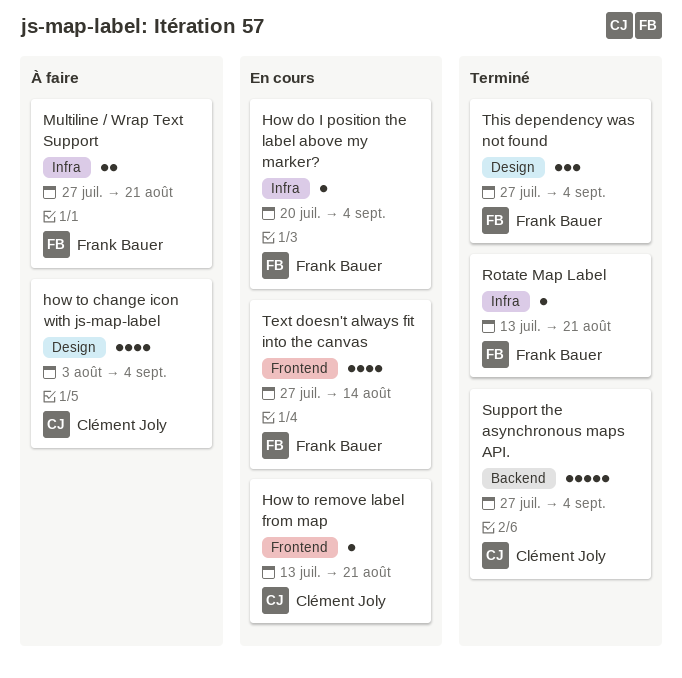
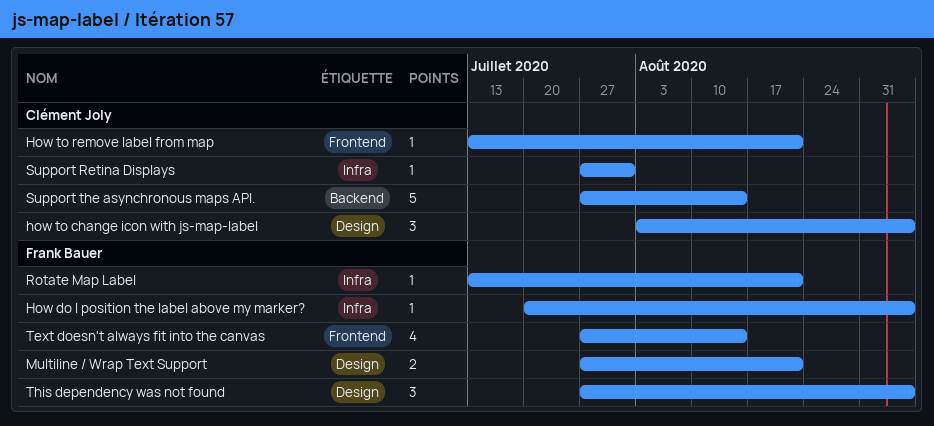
how to change icon with js-map-label, estimate: 4 -> 3
Multiline / Wrap Text Support, label: Infra -> Design
Support Retina Displays: none -> present
Support the asynchronous maps API., due: Sep 4 -> Aug 14

